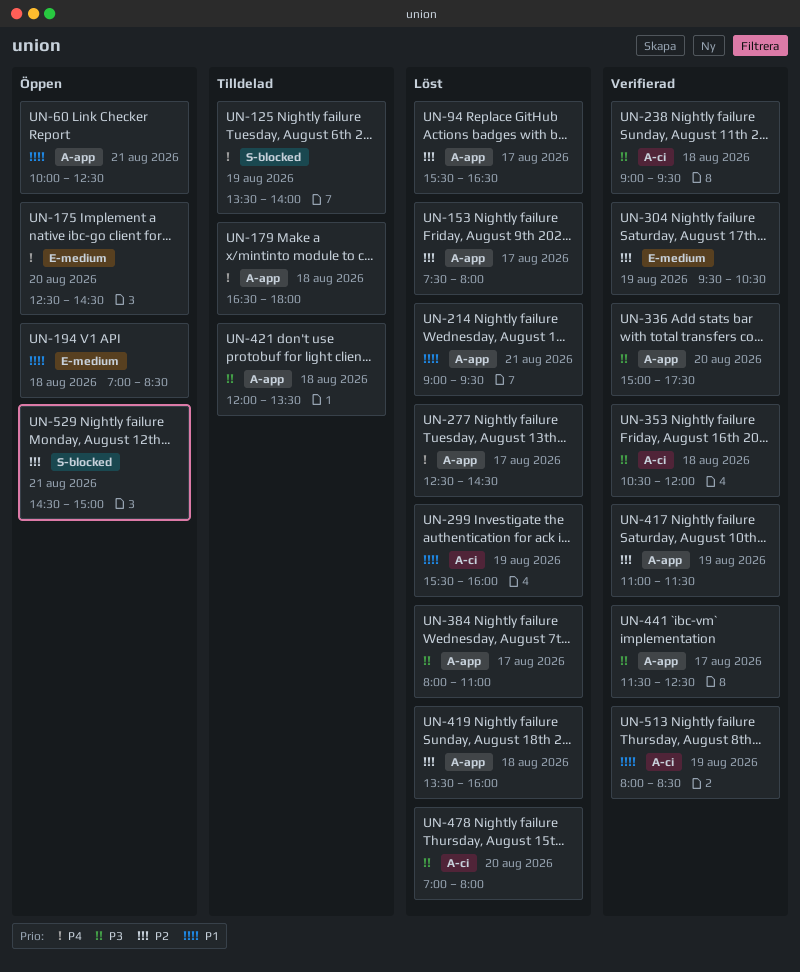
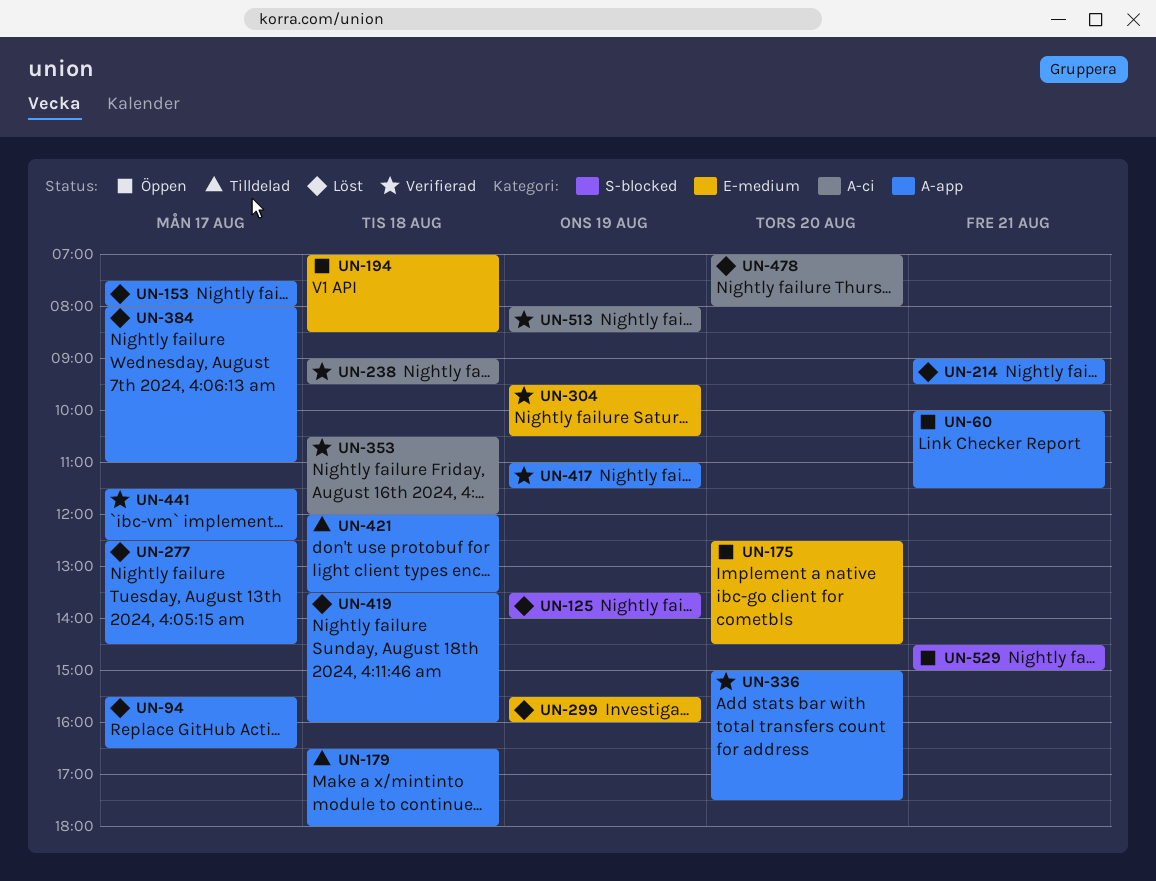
UN-60, ends: 12:30 -> 11:30
UN-125, status: Tilldelad -> Löst
UN-299, label: A-ci -> E-medium

